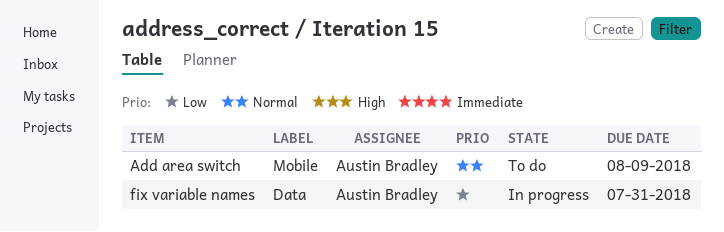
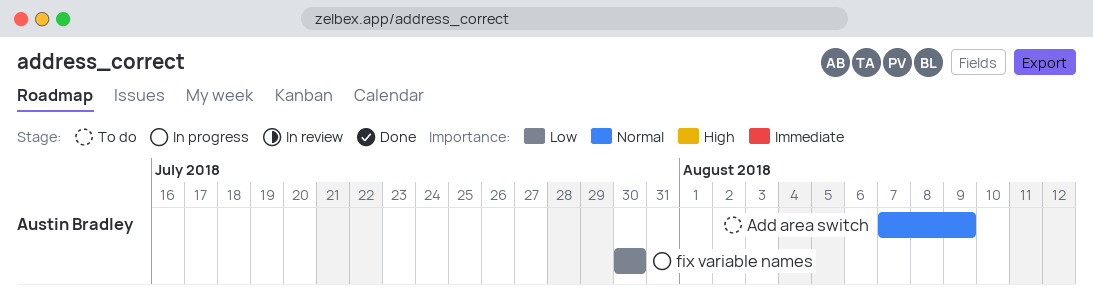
fix variable names, due: Jul 31 -> Jul 30

